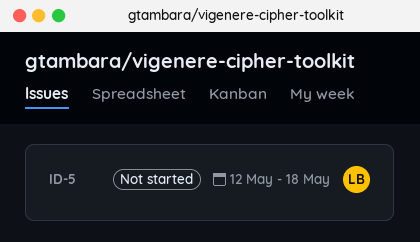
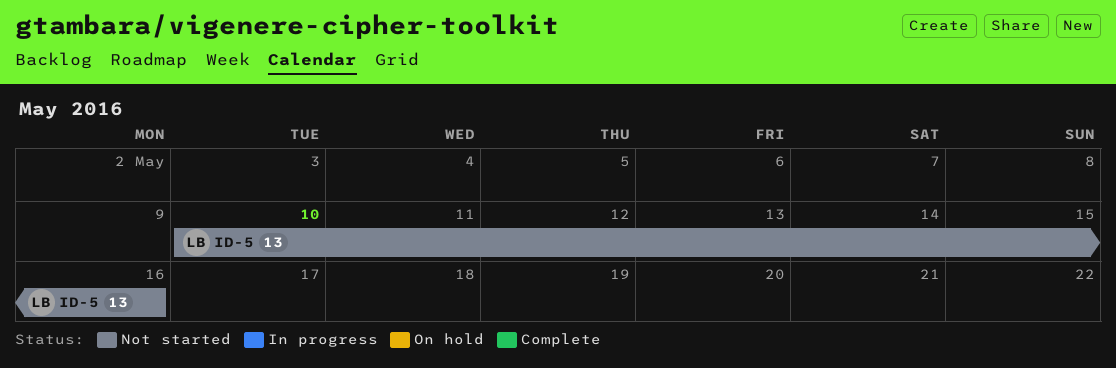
ID-5, start: May 12 -> May 10
ID-5, due: May 18 -> May 16

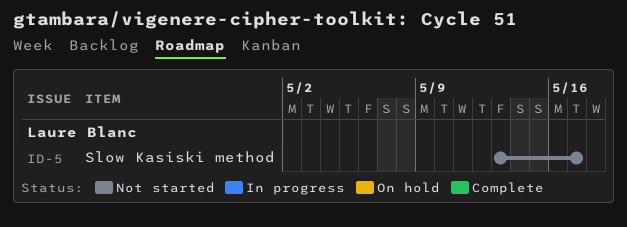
ID-5, start: May 10 -> May 13
ID-5, due: May 16 -> May 17

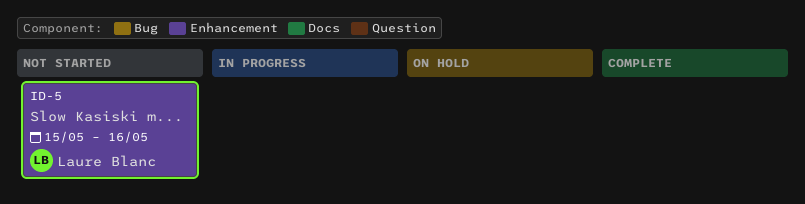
ID-5, start: May 13 -> May 15
ID-5, due: May 17 -> May 16

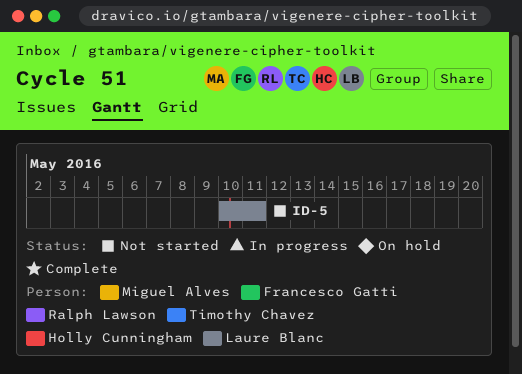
ID-5, start: May 15 -> May 10
ID-5, due: May 16 -> May 11

